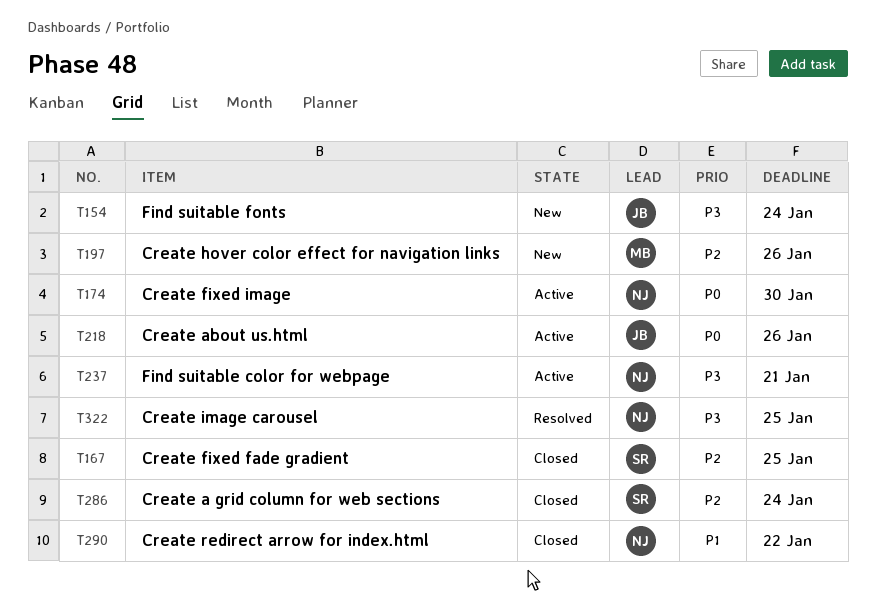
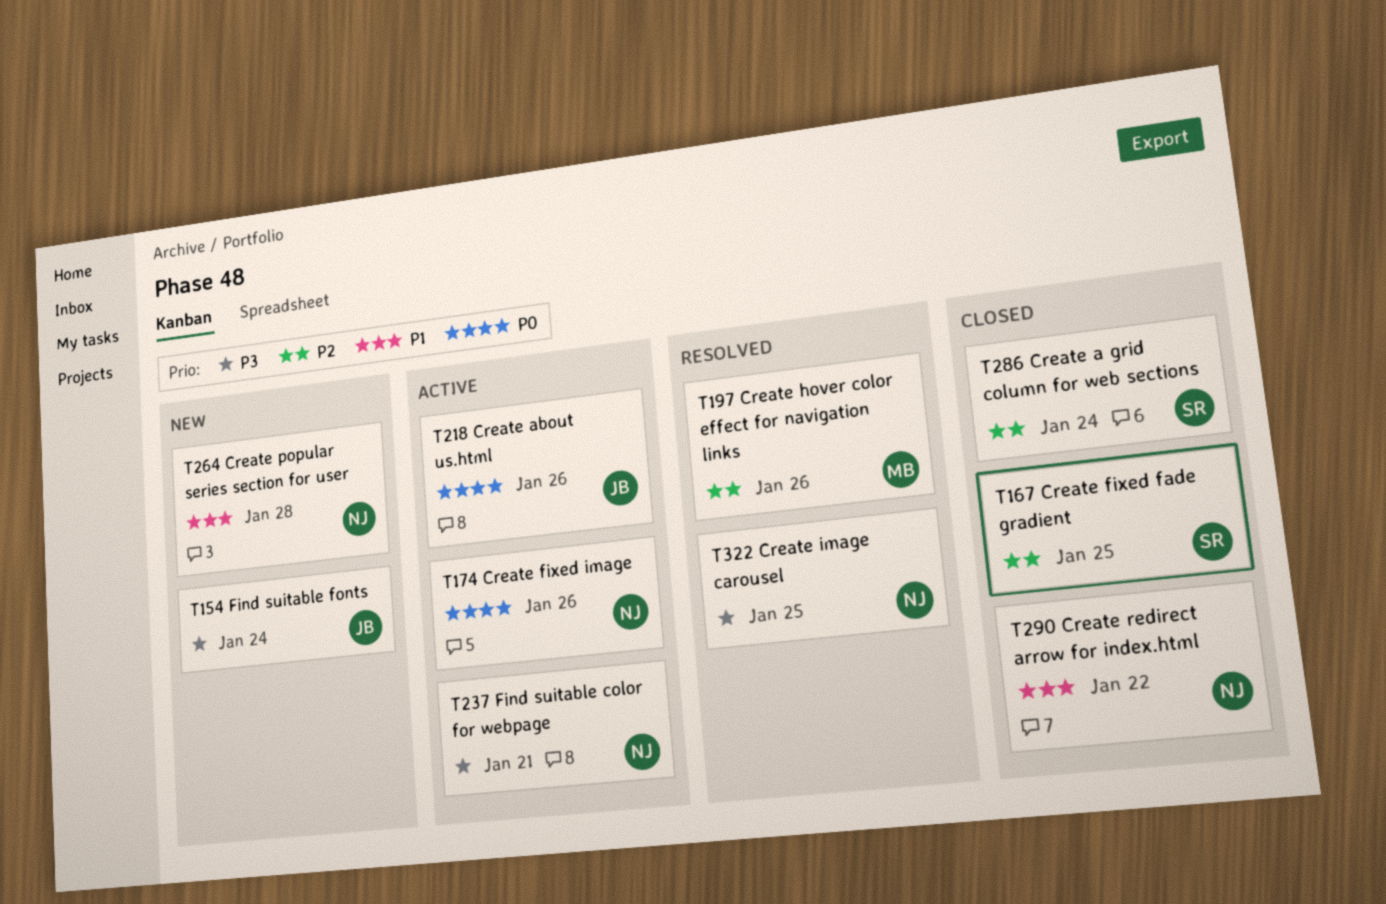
T174, due: Jan 30 -> Jan 26
T197, status: New -> Resolved
T264: none -> present

